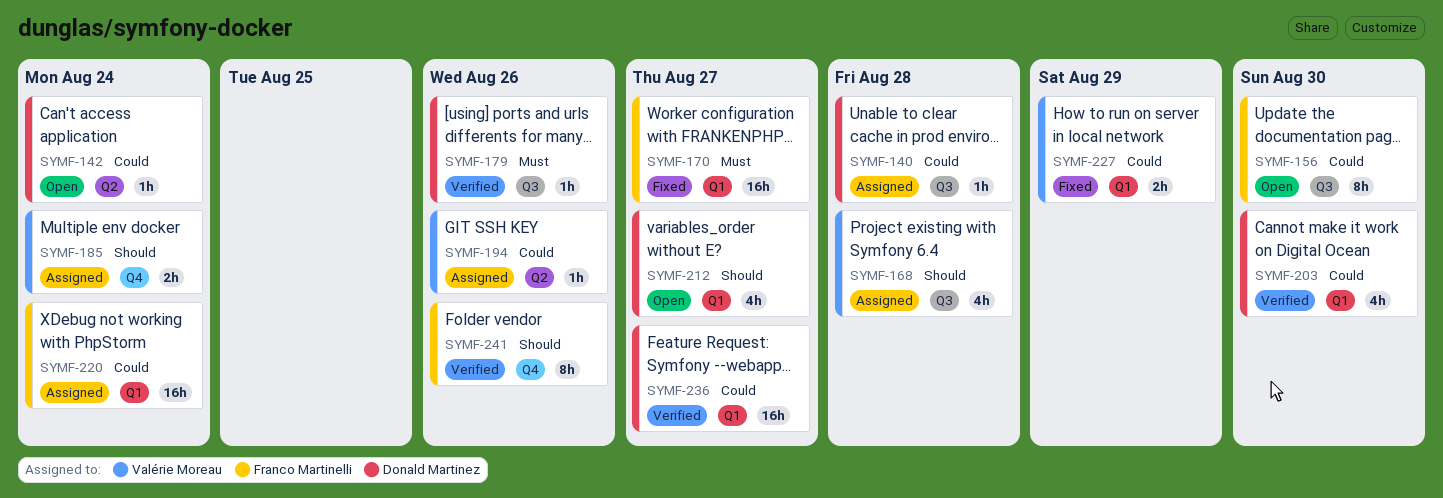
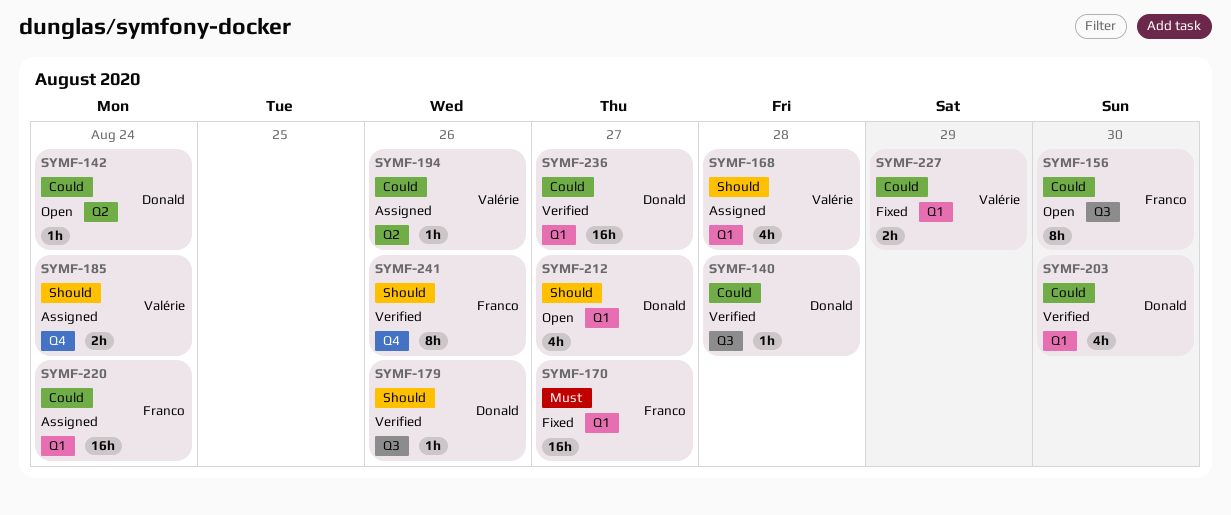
SYMF-140, status: Assigned -> Verified
SYMF-168, label: Q3 -> Q1
SYMF-179, priority: Must -> Should

